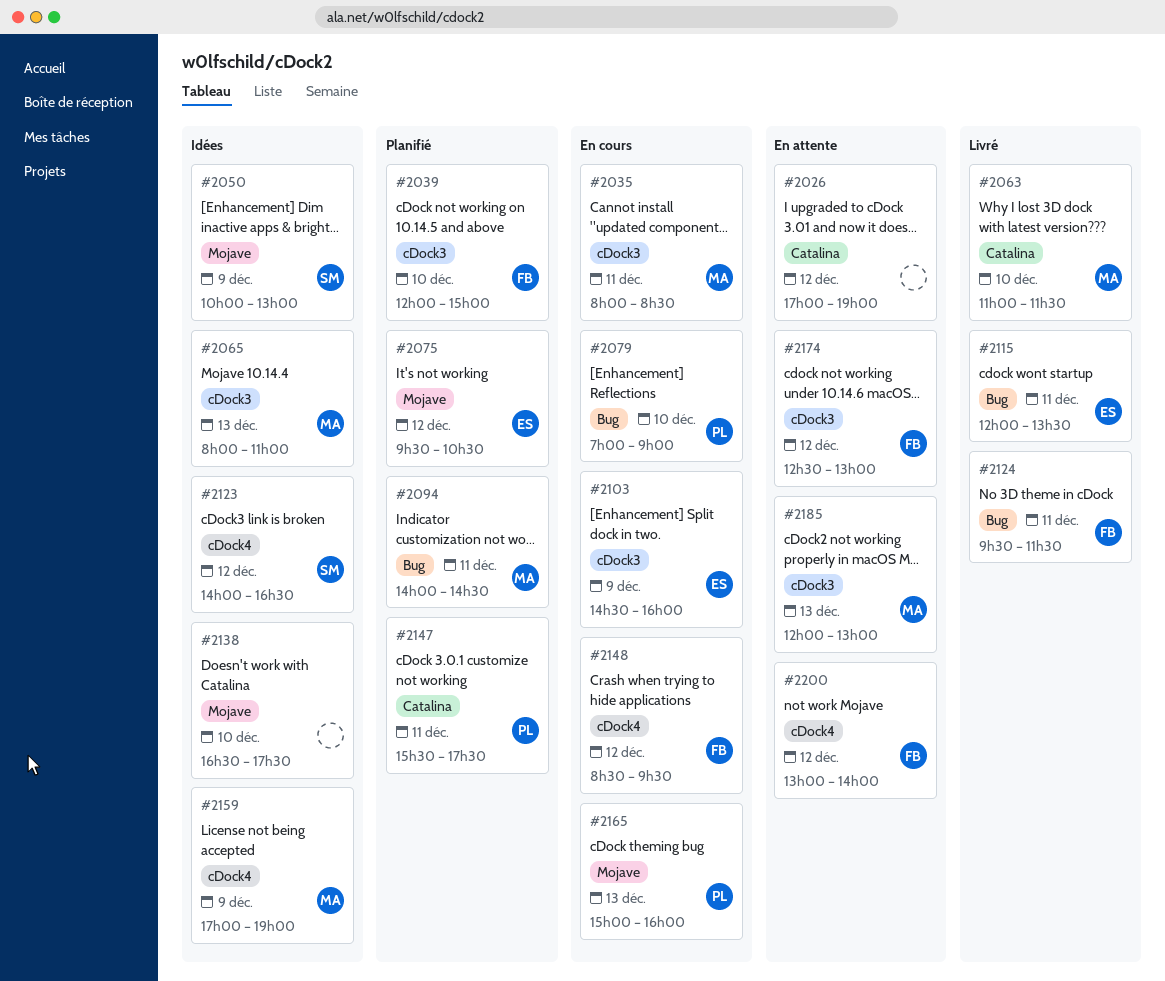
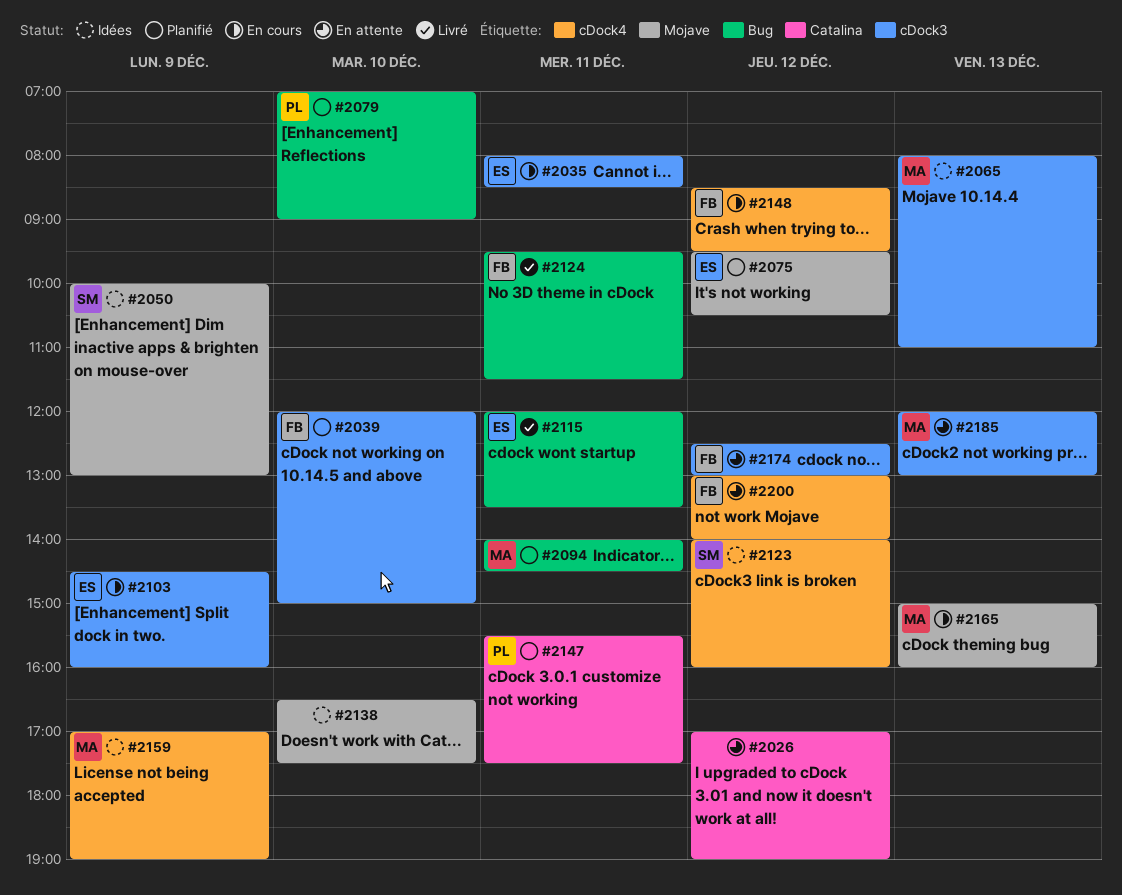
#2035, owner: MA -> ES
#2063: present -> none
#2079, status: En cours -> Planifié
#2123, ends: 16:30 -> 16:00
#2165, owner: PL -> MA

